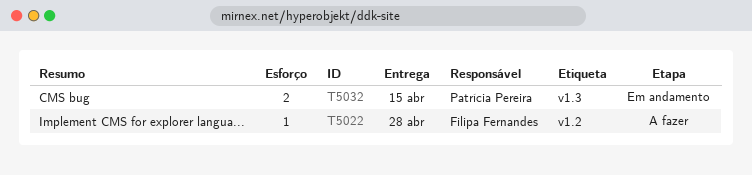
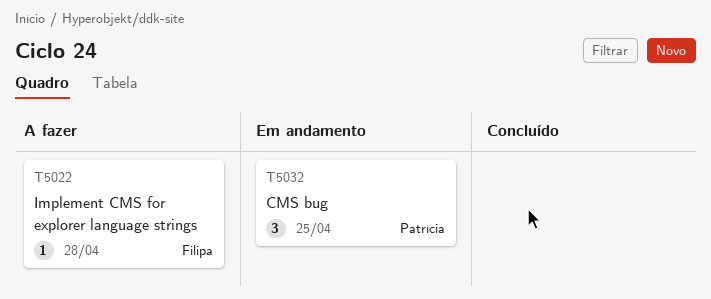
T5032, estimate: 2 -> 3
T5032, due: Apr 15 -> Apr 25

